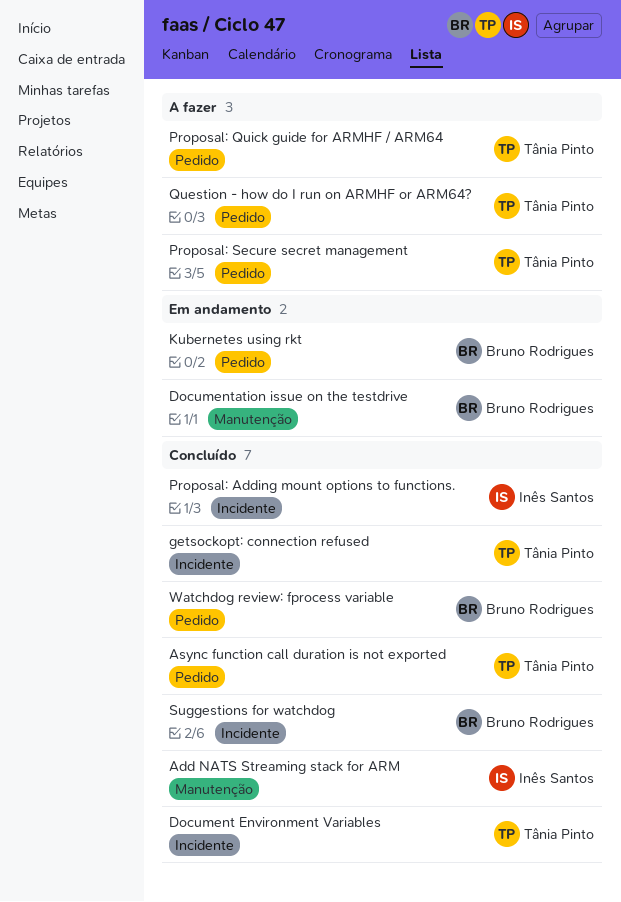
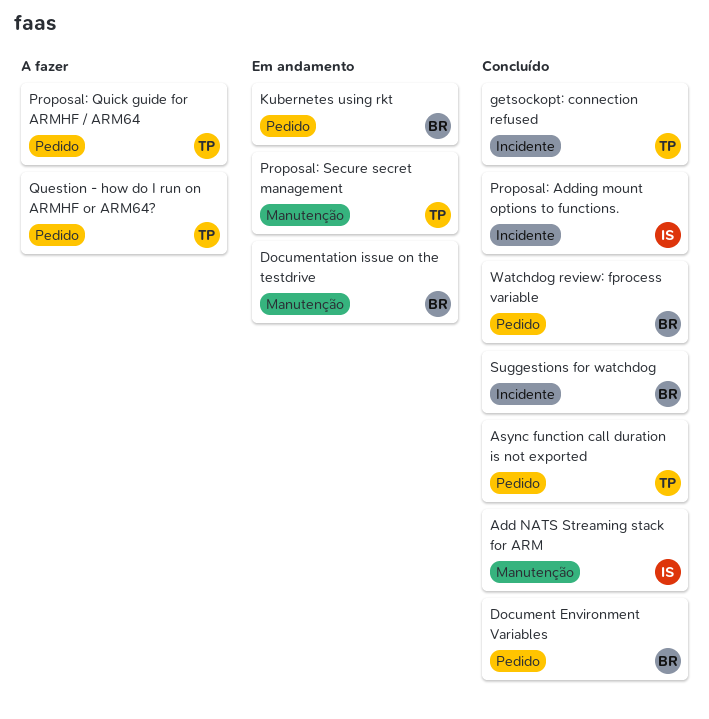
Document Environment Variables, owner: Tânia Pinto -> Bruno Rodrigues
Document Environment Variables, label: Incidente -> Pedido
Proposal: Secure secret management, status: A fazer -> Em andamento
Proposal: Secure secret management, label: Pedido -> Manutenção

